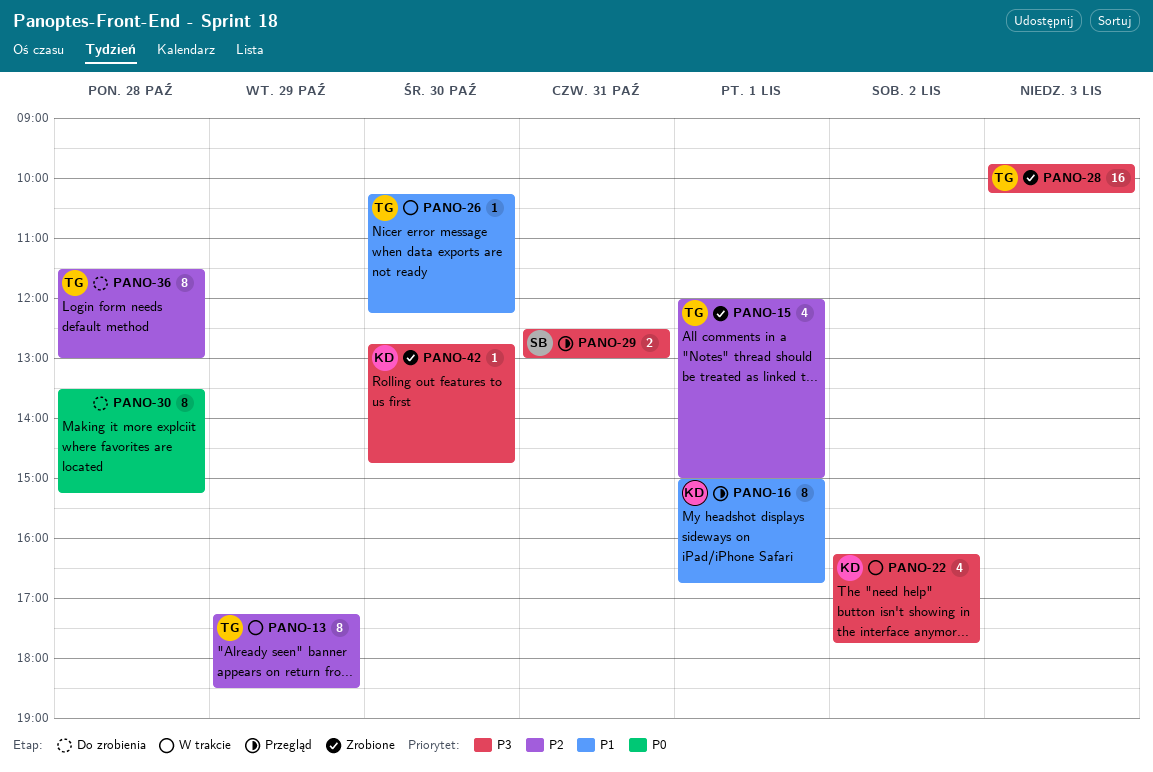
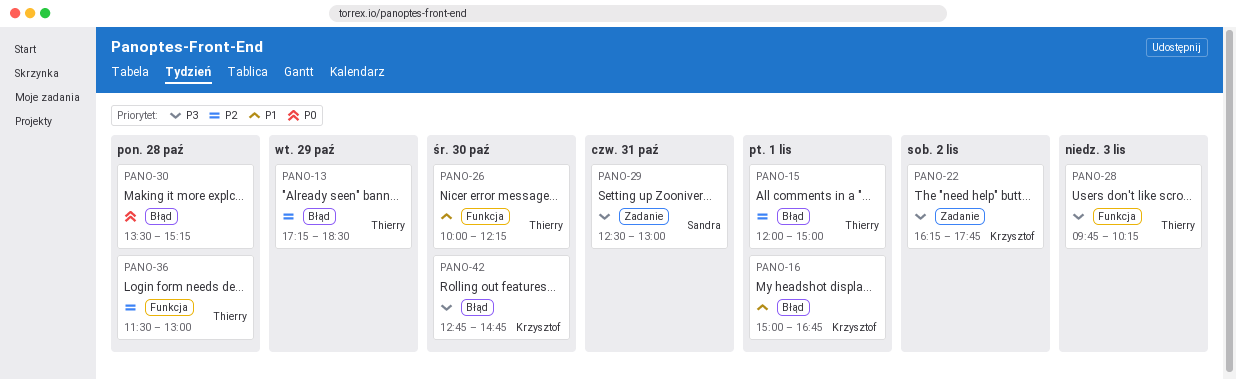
PANO-26, begins: 10:15 -> 10:00

